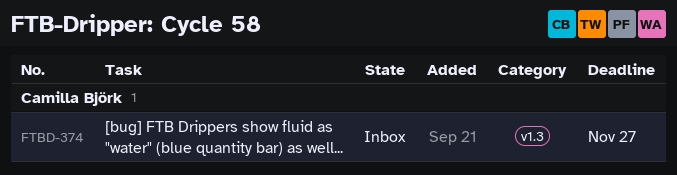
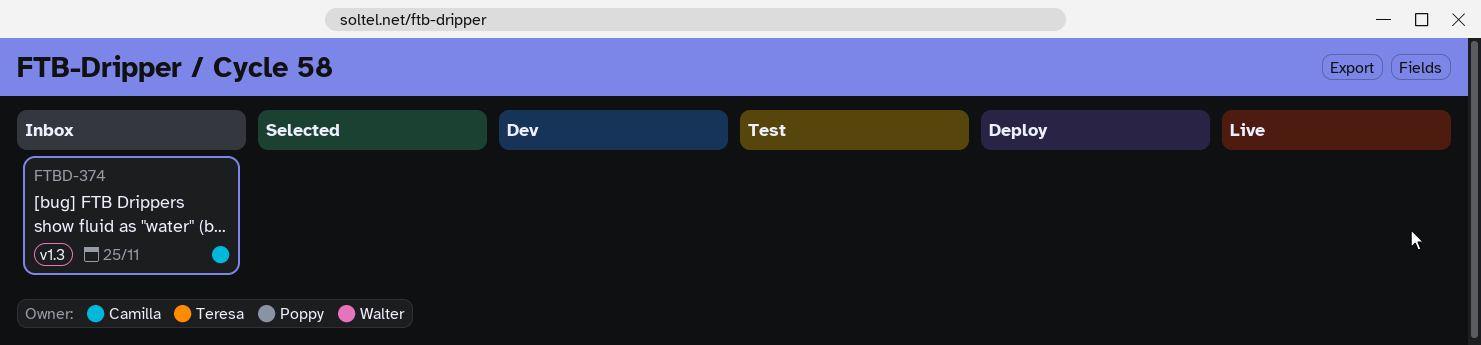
FTBD-374, due: Nov 27 -> Nov 25

